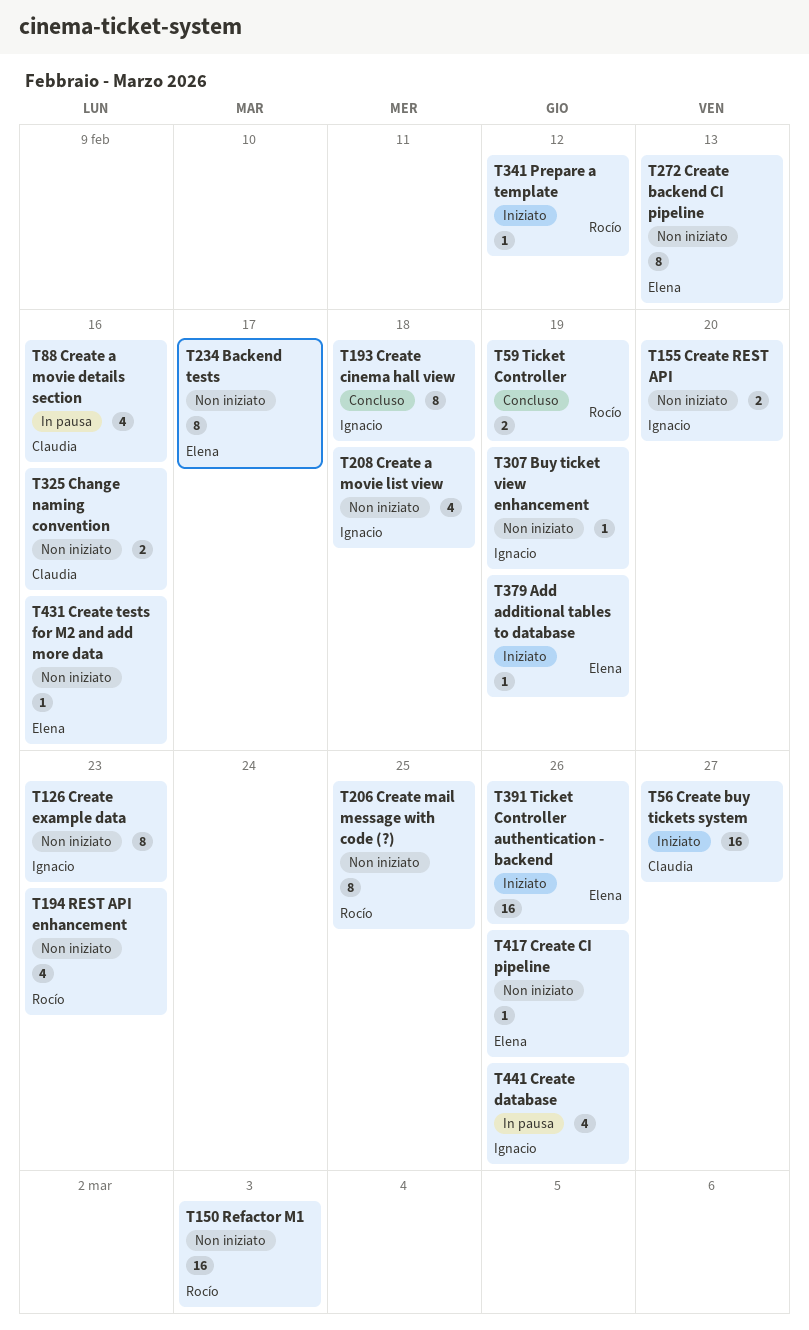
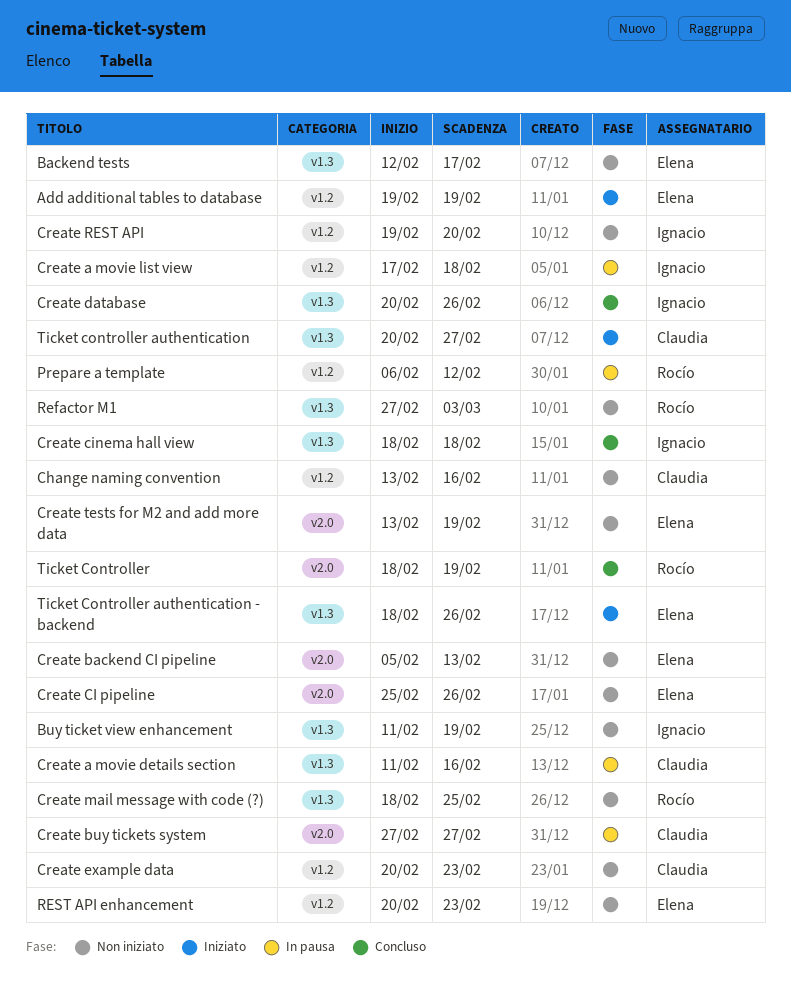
Create a movie list view, status: Non iniziato -> In pausa
Create buy tickets system, status: Iniziato -> In pausa
Create database, status: In pausa -> Concluso
Create example data, owner: Ignacio -> Claudia
Create tests for M2 and add more data, due: Feb 16 -> Feb 19
Prepare a template, status: Iniziato -> In pausa
REST API enhancement, owner: Rocío -> Elena
Ticket controller authentication: none -> present

